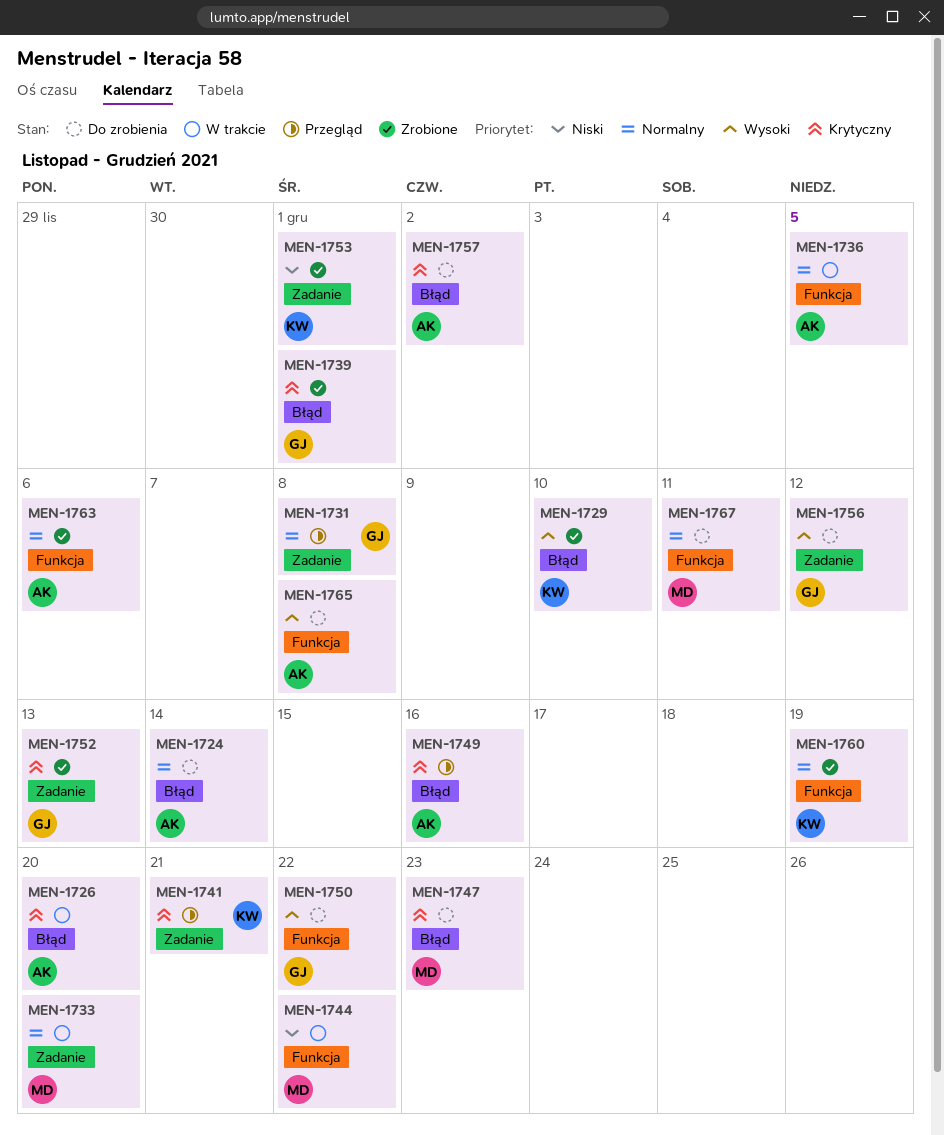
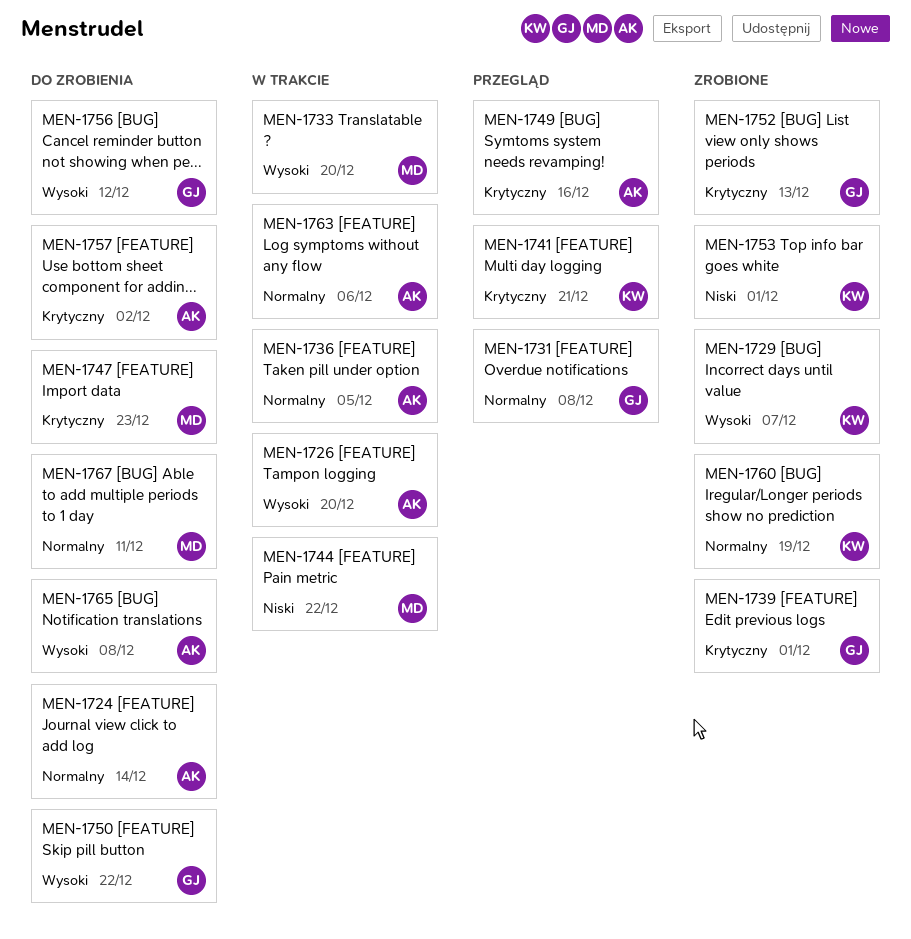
MEN-1726, priority: Krytyczny -> Wysoki
MEN-1729, due: Dec 10 -> Dec 7
MEN-1733, priority: Normalny -> Wysoki
MEN-1763, status: Zrobione -> W trakcie

